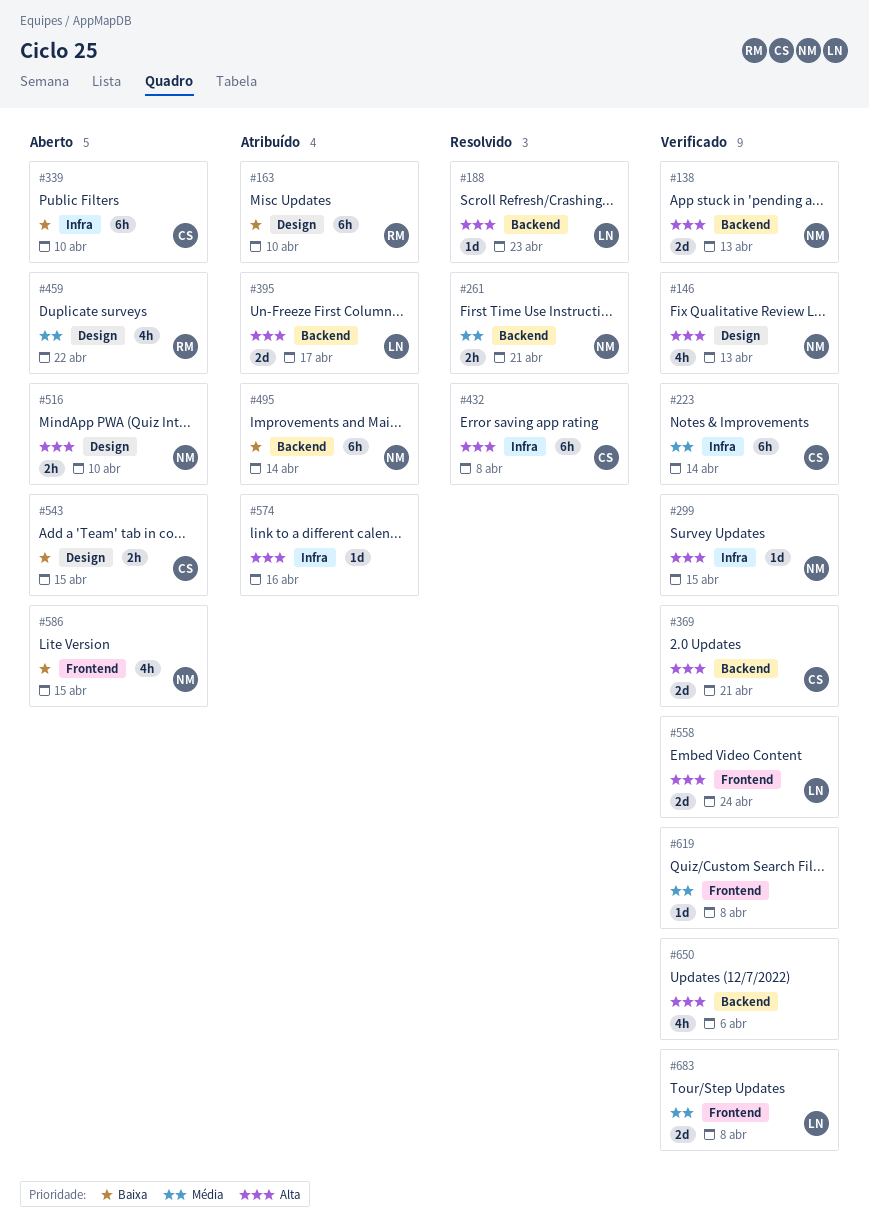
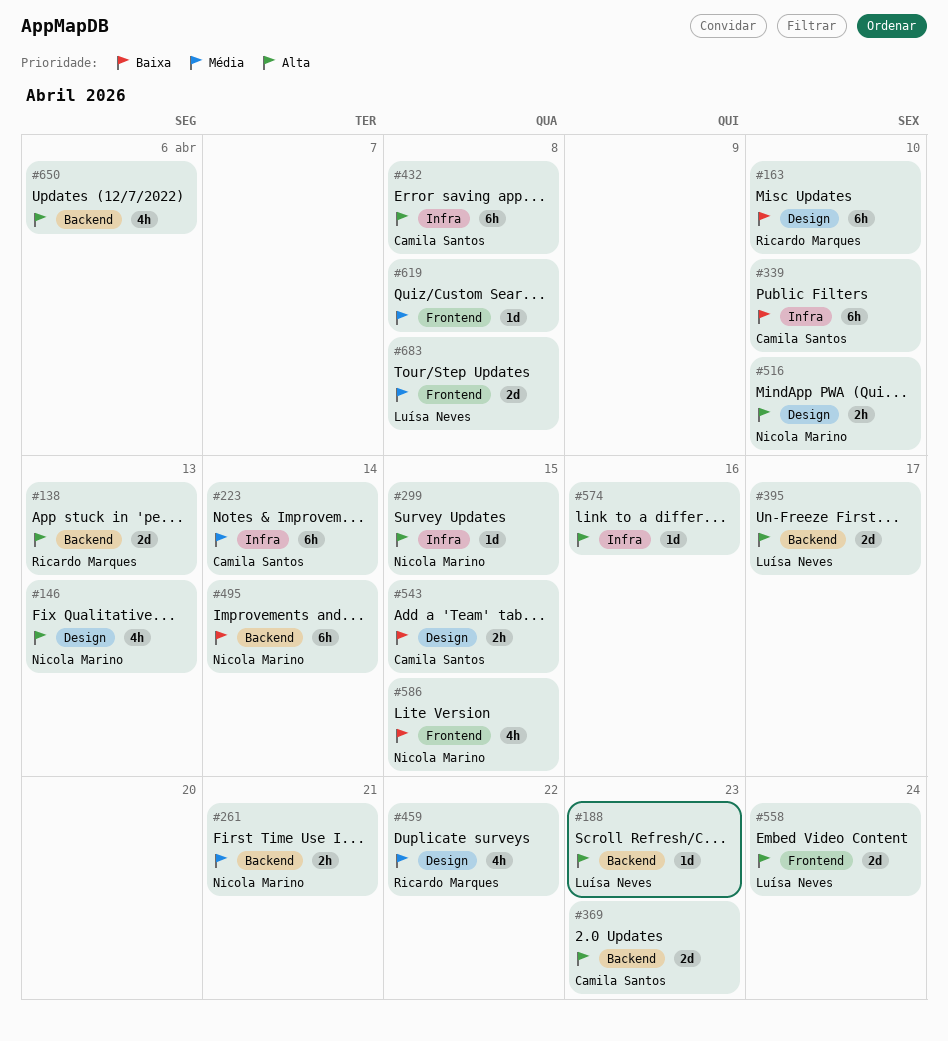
#138, owner: Nicola Marino -> Ricardo Marques
#369, due: Apr 21 -> Apr 23

